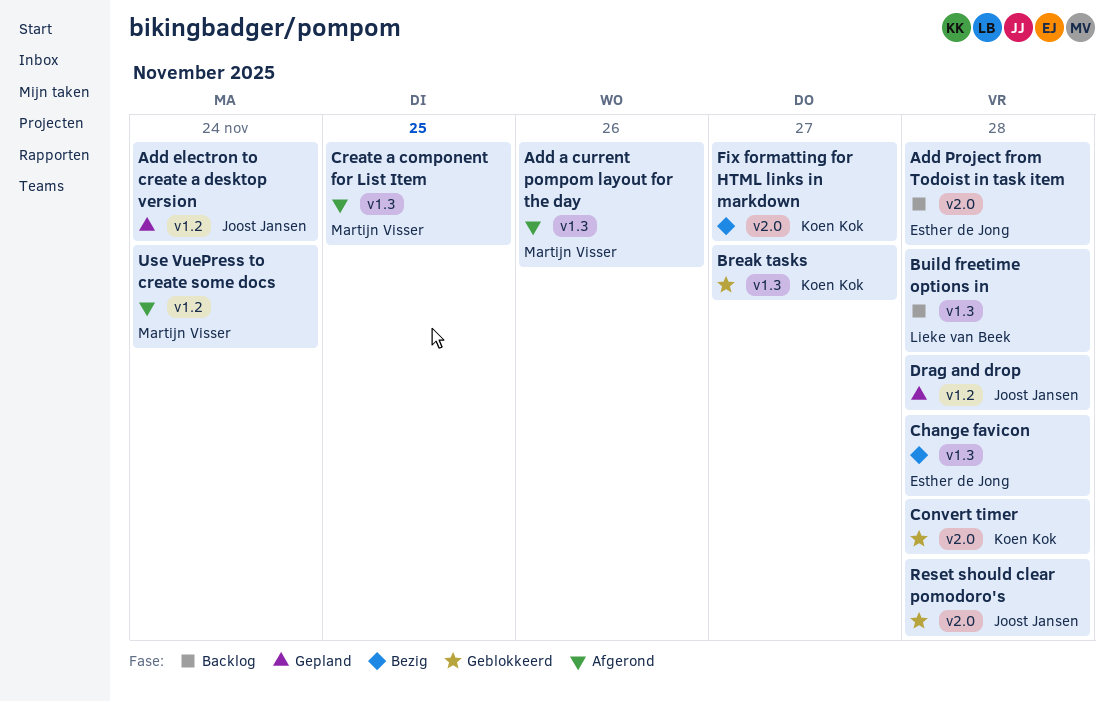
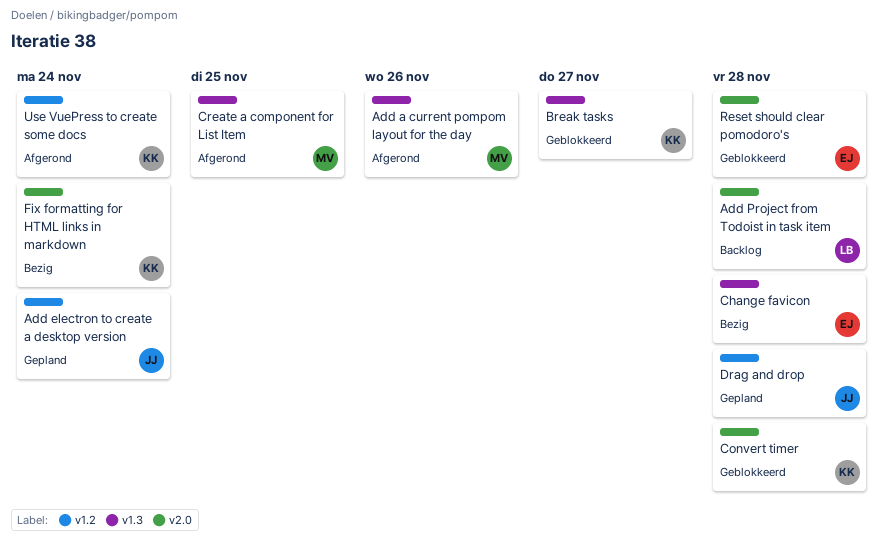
Add Project from Todoist in task item, owner: Esther de Jong -> Lieke van Beek
Build freetime options in: present -> none
Fix formatting for HTML links in markdown, due: Nov 27 -> Nov 24
Reset should clear pomodoro's, owner: Joost Jansen -> Esther de Jong
Use VuePress to create some docs, owner: Martijn Visser -> Koen Kok

